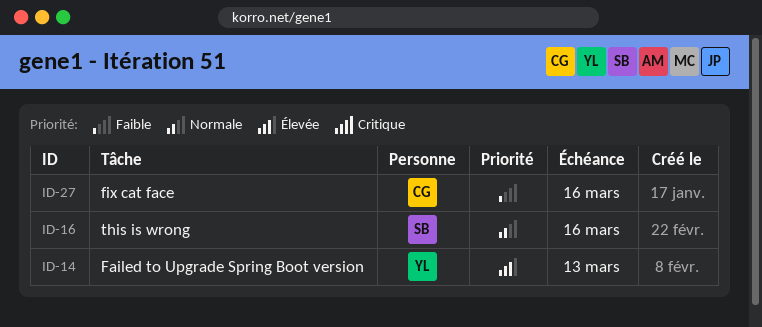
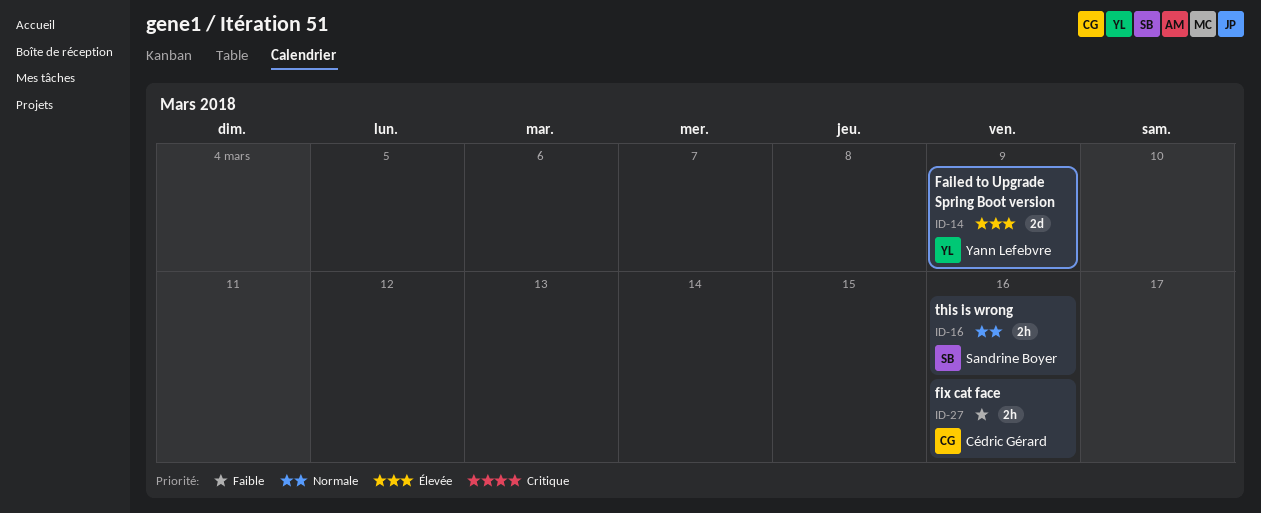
ID-14, due: Mar 13 -> Mar 9

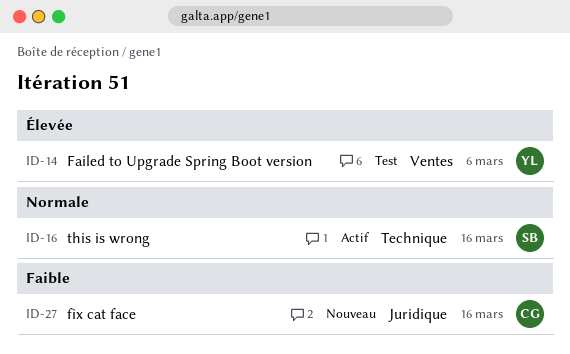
ID-14, due: Mar 9 -> Mar 6

